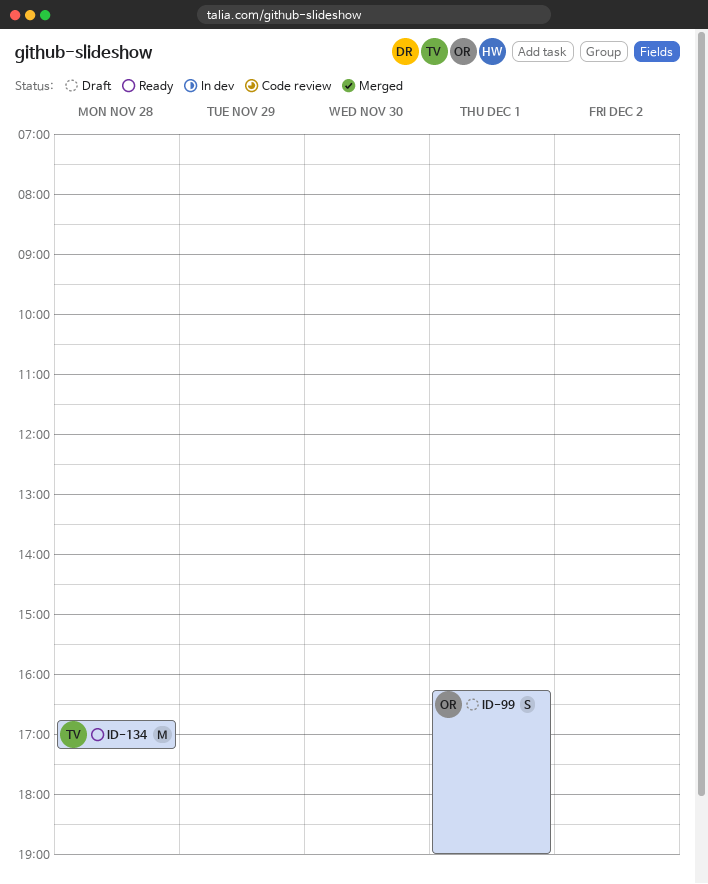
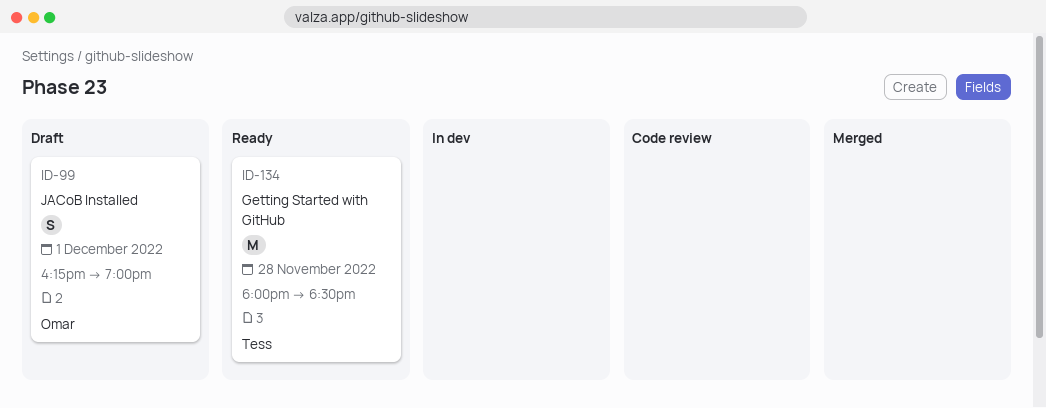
ID-134, begins: 16:45 -> 18:00
ID-134, ends: 17:15 -> 18:30

